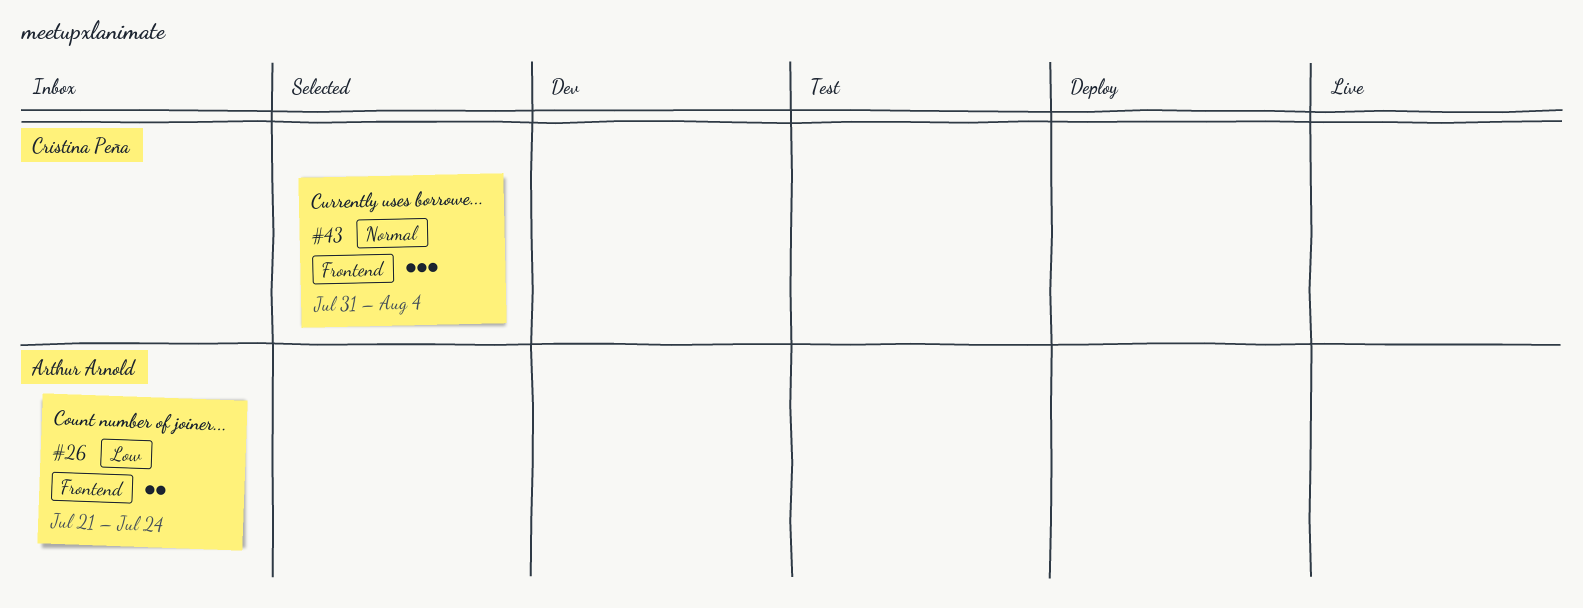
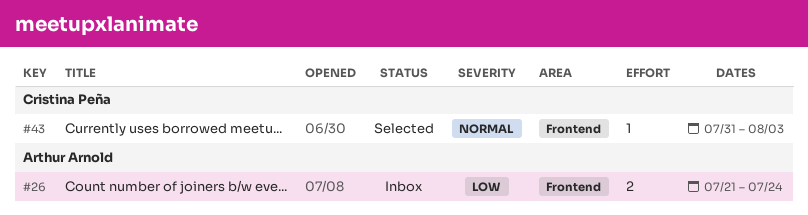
#43, estimate: 3 -> 1
#43, due: Aug 4 -> Aug 3

